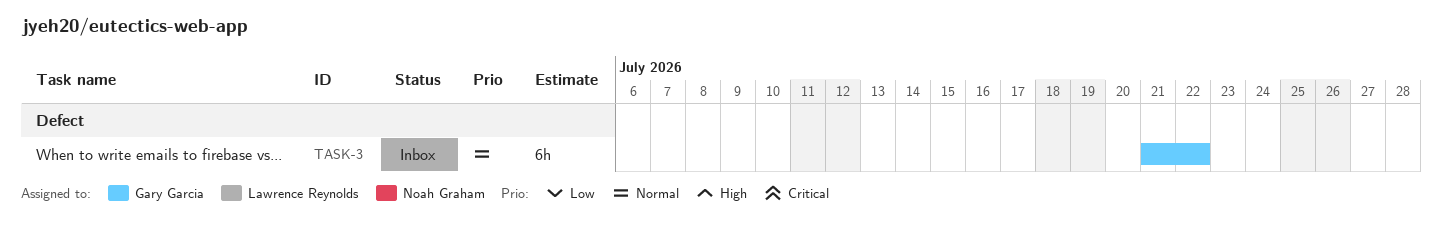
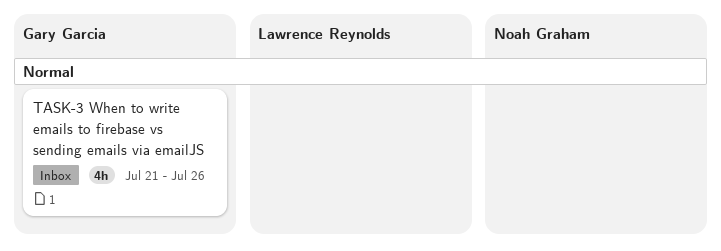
TASK-3, estimate: 6h -> 4h
TASK-3, due: Jul 22 -> Jul 26

